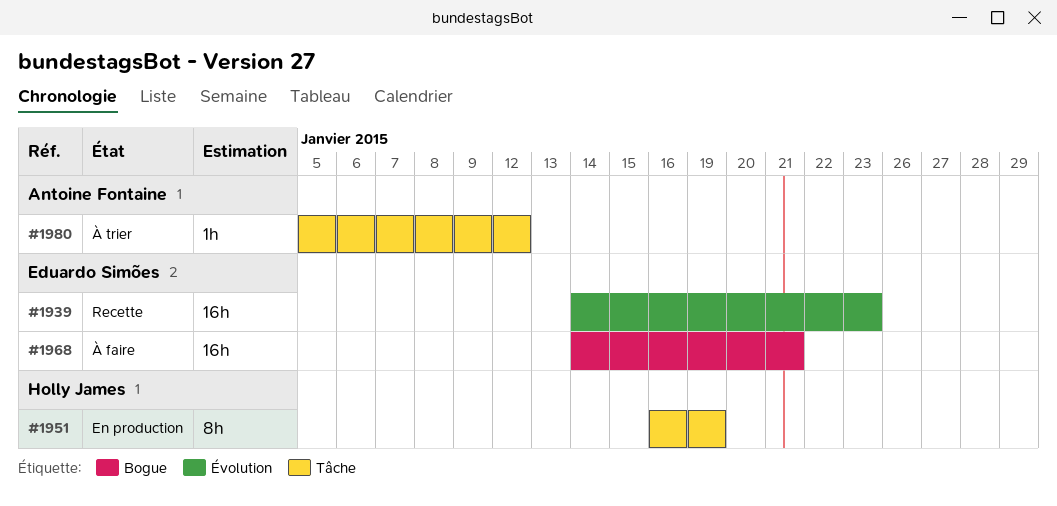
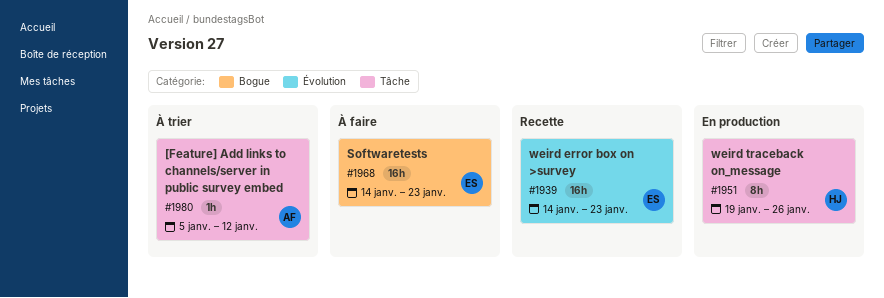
#1951, start: Jan 16 -> Jan 19
#1951, due: Jan 19 -> Jan 26
#1968, due: Jan 21 -> Jan 23

